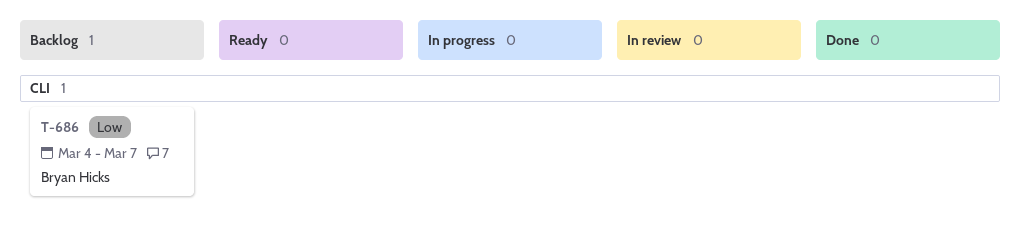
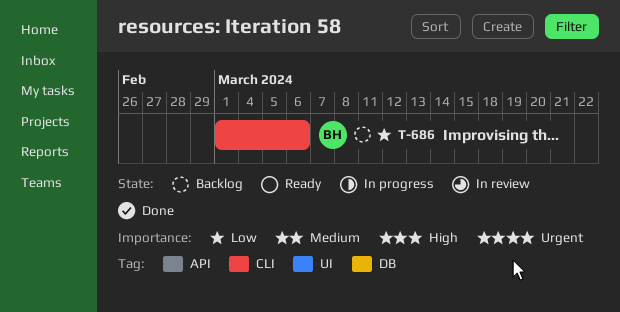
T-686, start: Mar 4 -> Mar 1
T-686, due: Mar 7 -> Mar 6

